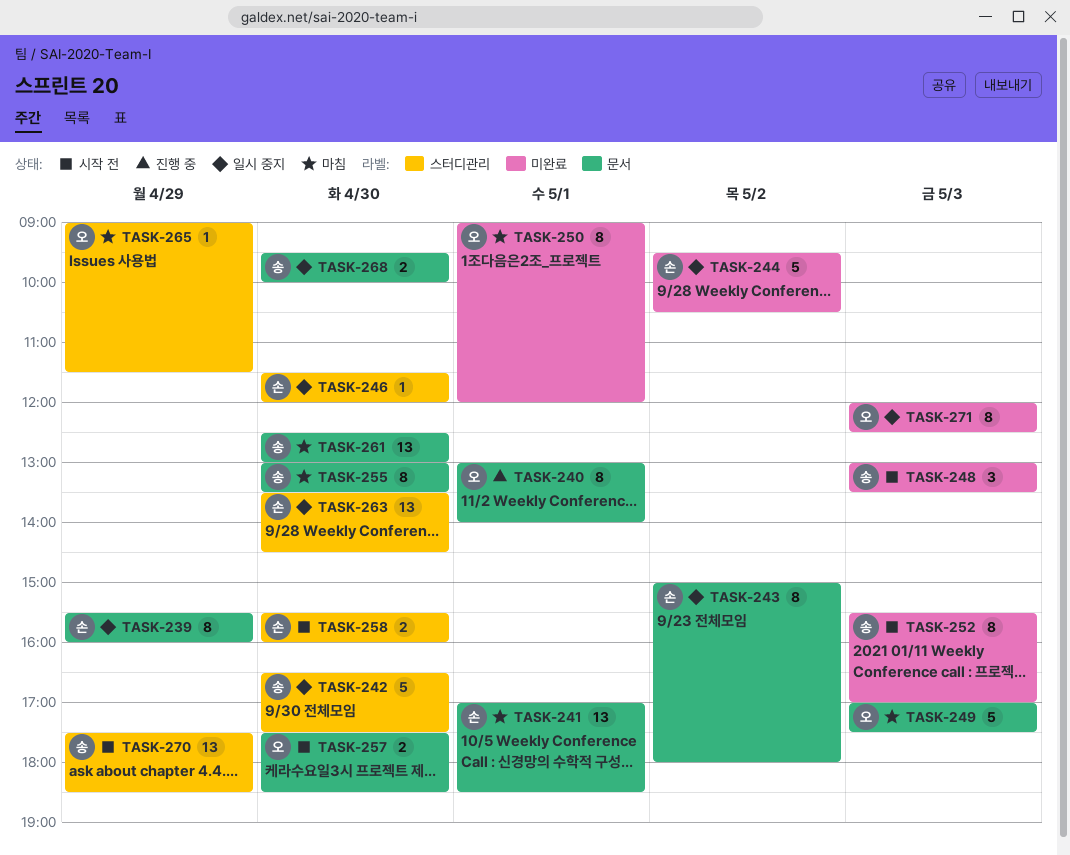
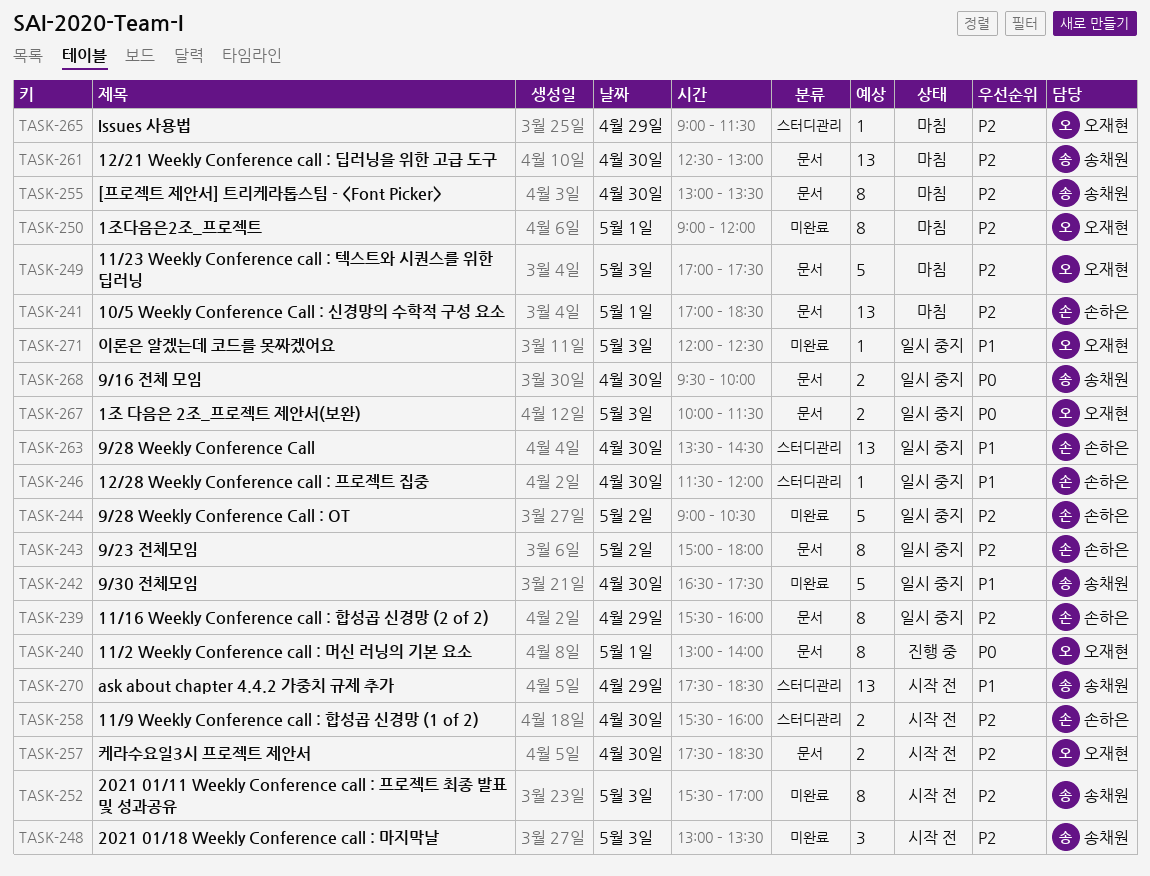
TASK-242, label: 스터디관리 -> 미완료
TASK-244, begins: 09:30 -> 09:00
TASK-267: none -> present
TASK-271, estimate: 8 -> 1

